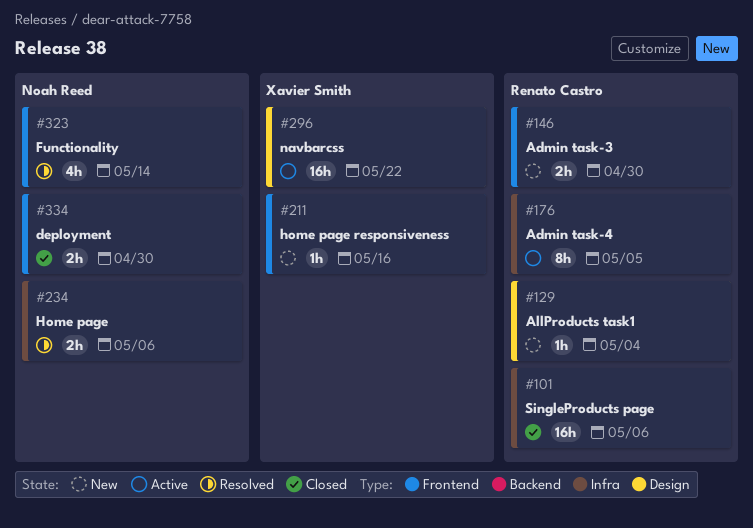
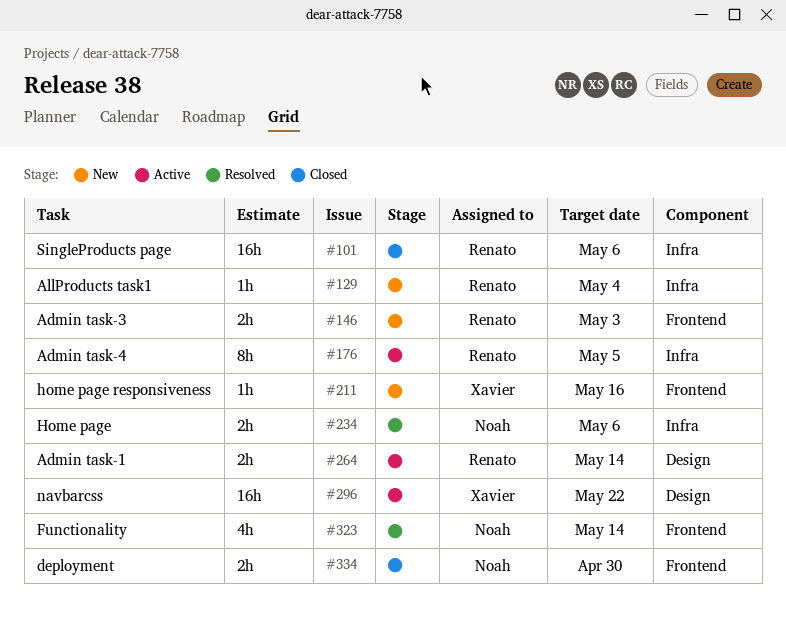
#129, label: Design -> Infra
#146, due: Apr 30 -> May 3
#264: none -> present

